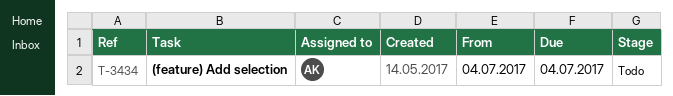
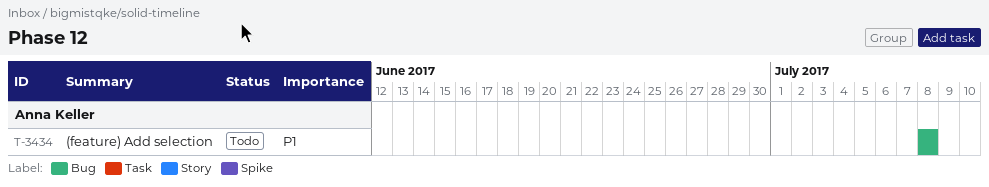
T-3434, start: Jul 4 -> Jul 8
T-3434, due: Jul 4 -> Jul 8

